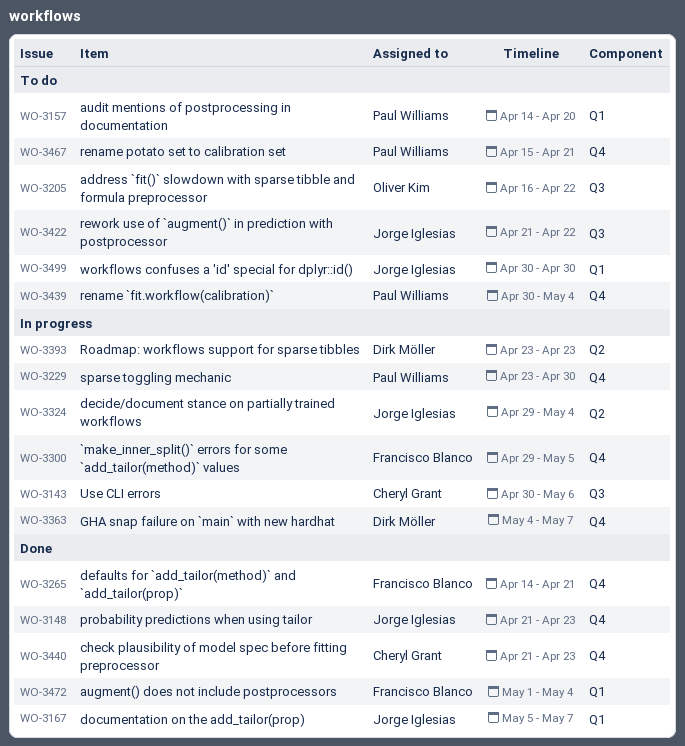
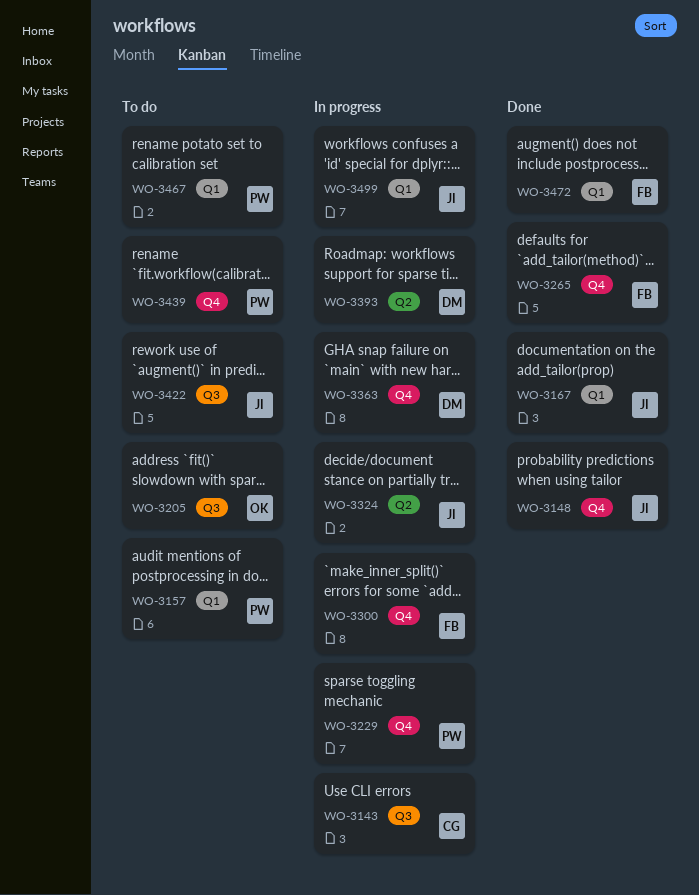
WO-3440: present -> none
WO-3467, label: Q4 -> Q1
WO-3499, status: To do -> In progress

